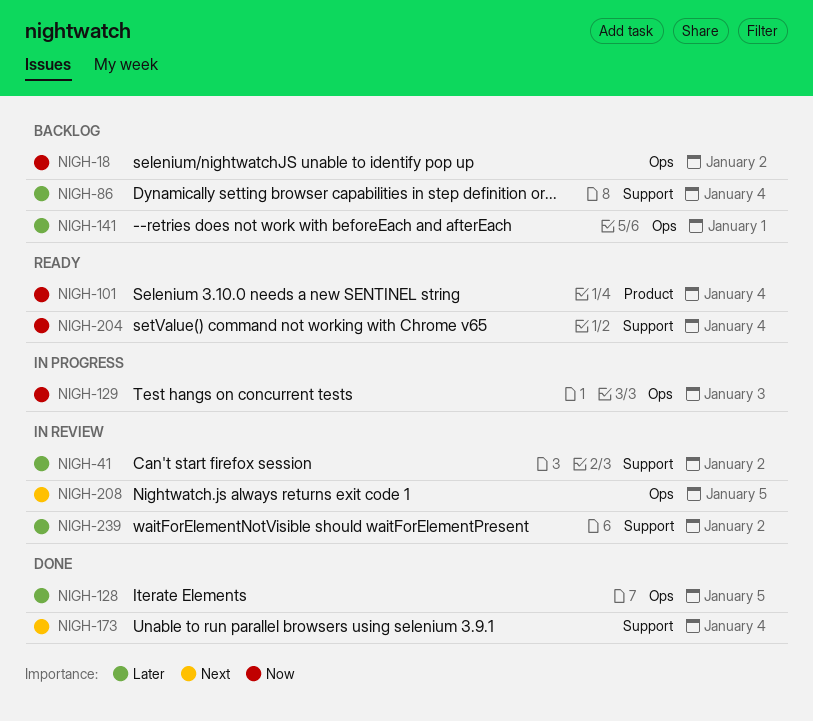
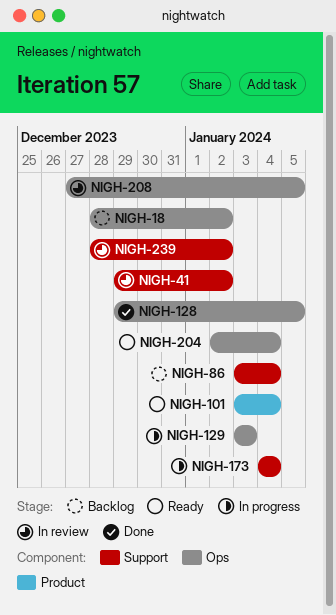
NIGH-141: present -> none
NIGH-173, status: Done -> In progress
NIGH-204, label: Support -> Ops

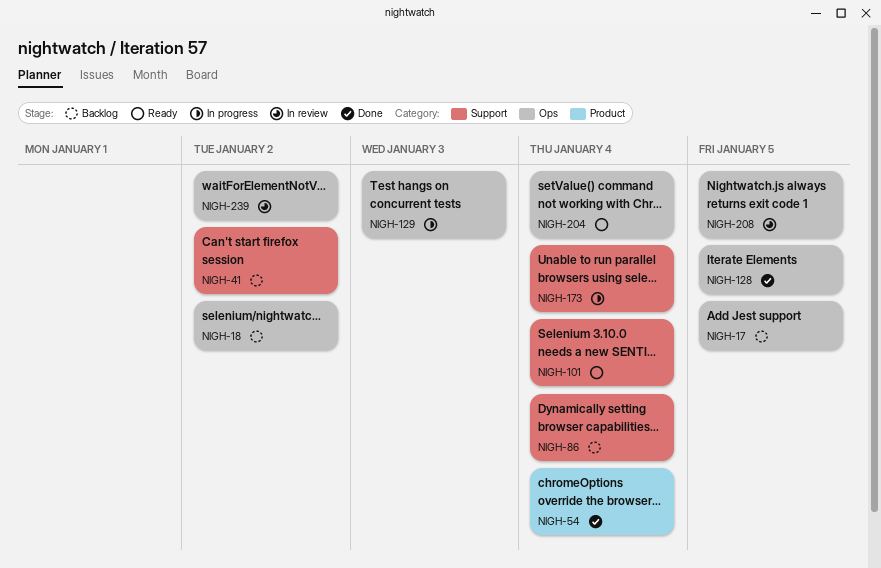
NIGH-17: none -> present
NIGH-41, status: In review -> Backlog
NIGH-54: none -> present
NIGH-101, label: Product -> Support
NIGH-239, label: Support -> Ops

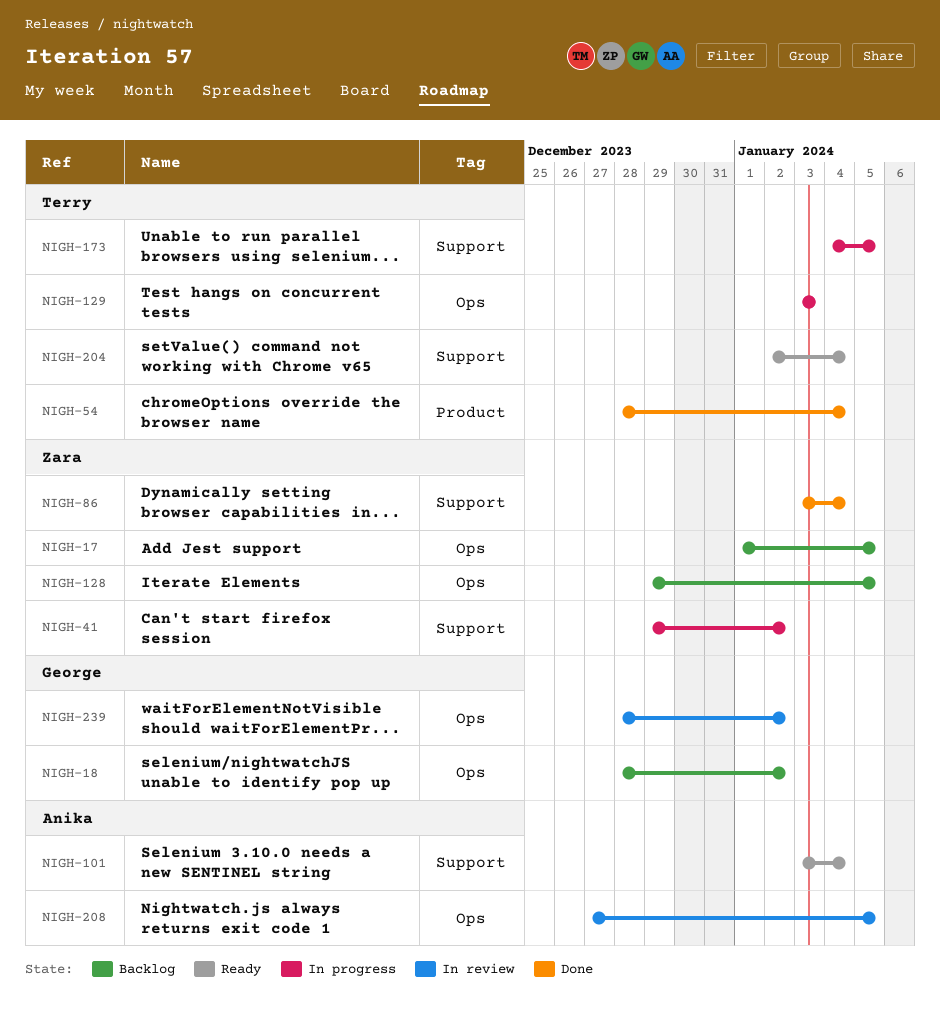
NIGH-41, status: Backlog -> In progress
NIGH-86, status: Backlog -> Done
NIGH-128, status: Done -> Backlog
NIGH-173, due: Jan 4 -> Jan 5
NIGH-204, label: Ops -> Support

